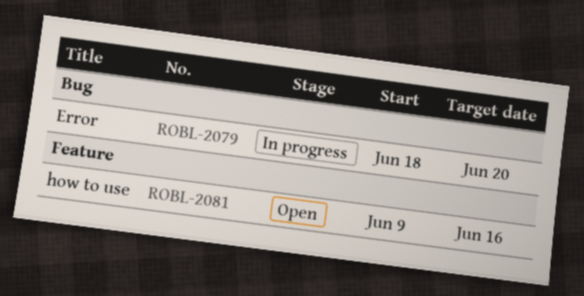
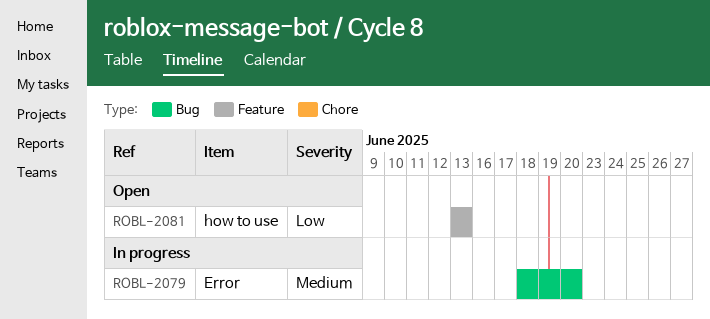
ROBL-2081, start: Jun 9 -> Jun 13
ROBL-2081, due: Jun 16 -> Jun 13

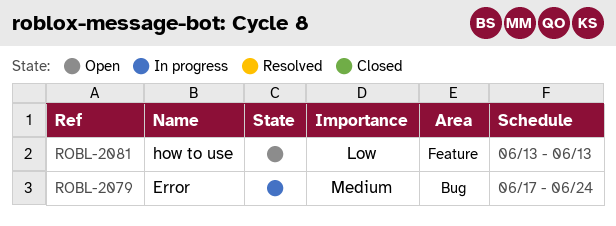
ROBL-2079, start: Jun 18 -> Jun 17
ROBL-2079, due: Jun 20 -> Jun 24

